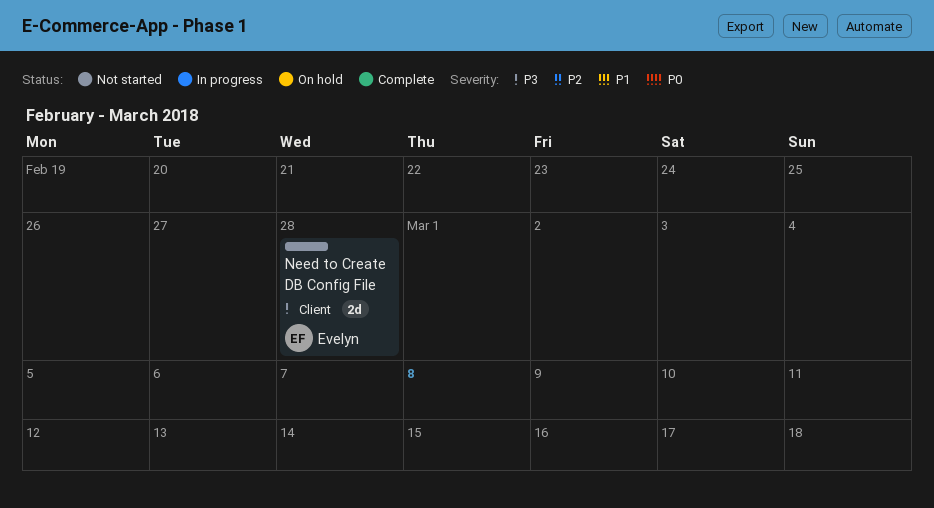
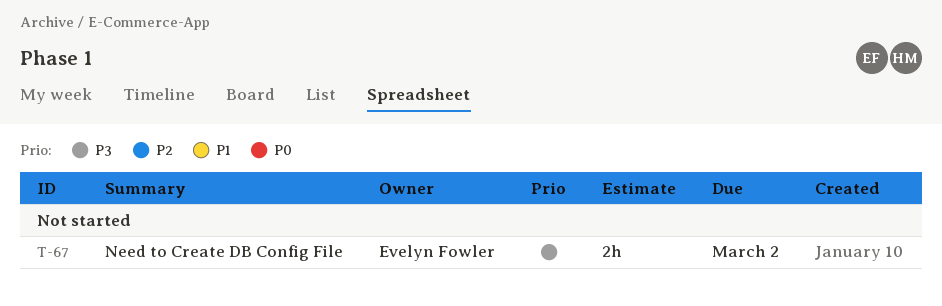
Need to Create DB Config File, estimate: 2d -> 2h
Need to Create DB Config File, due: Feb 28 -> Mar 2

